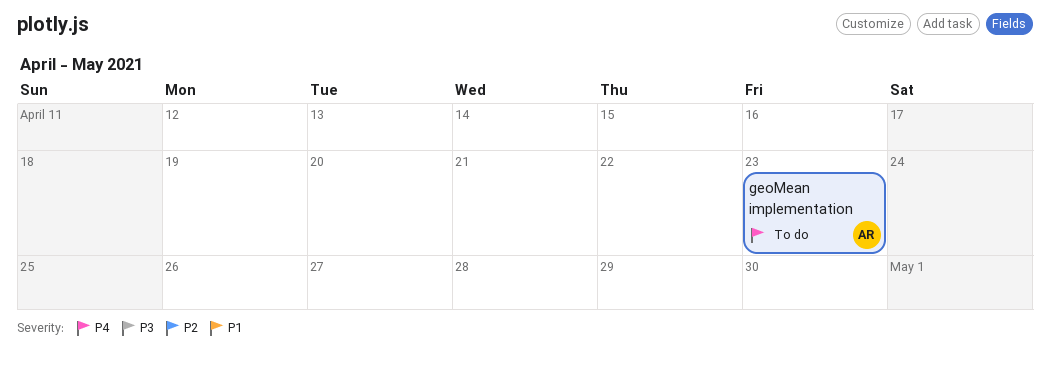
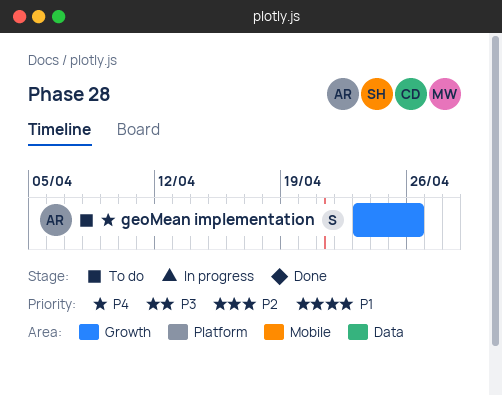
geoMean implementation, due: Apr 23 -> Apr 26

